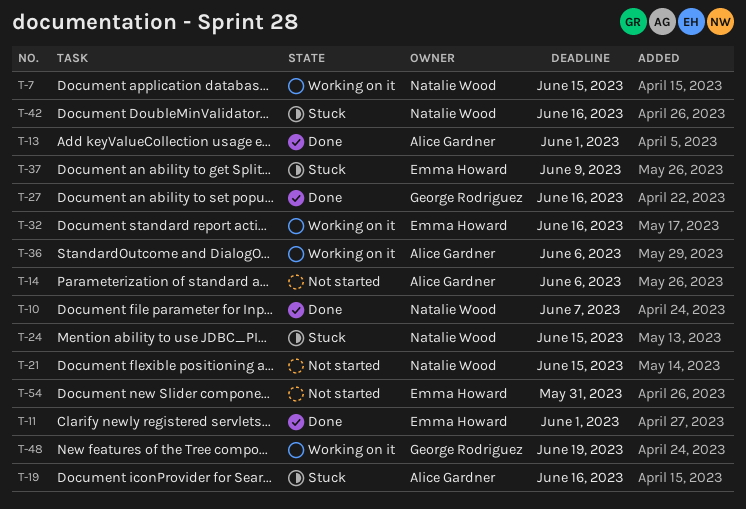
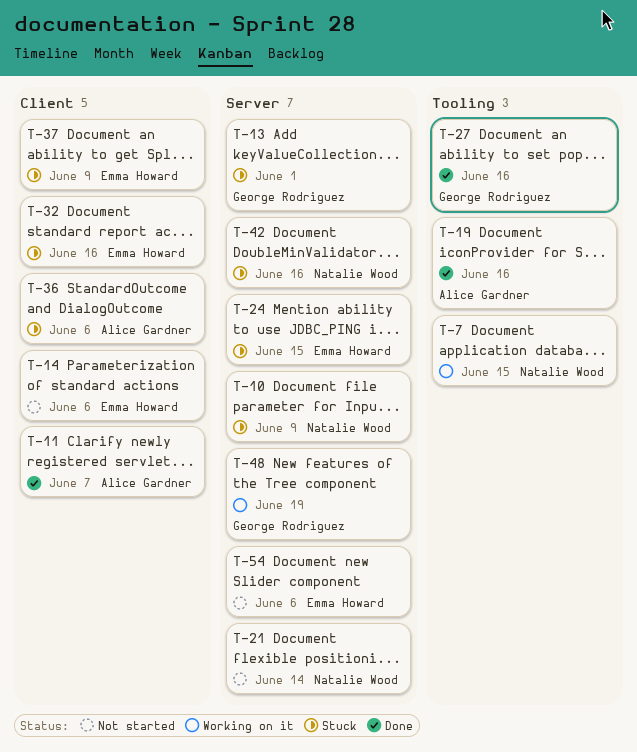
T-10, status: Done -> Stuck
T-10, due: Jun 7 -> Jun 9
T-11, owner: Emma Howard -> Alice Gardner
T-11, due: Jun 1 -> Jun 7
T-13, status: Done -> Stuck
T-13, owner: Alice Gardner -> George Rodriguez
T-14, owner: Alice Gardner -> Emma Howard
T-19, status: Stuck -> Done
T-21, due: Jun 15 -> Jun 14
T-24, owner: Natalie Wood -> Emma Howard
T-32, status: Working on it -> Stuck
T-36, status: Working on it -> Stuck
T-54, due: May 31 -> Jun 6

